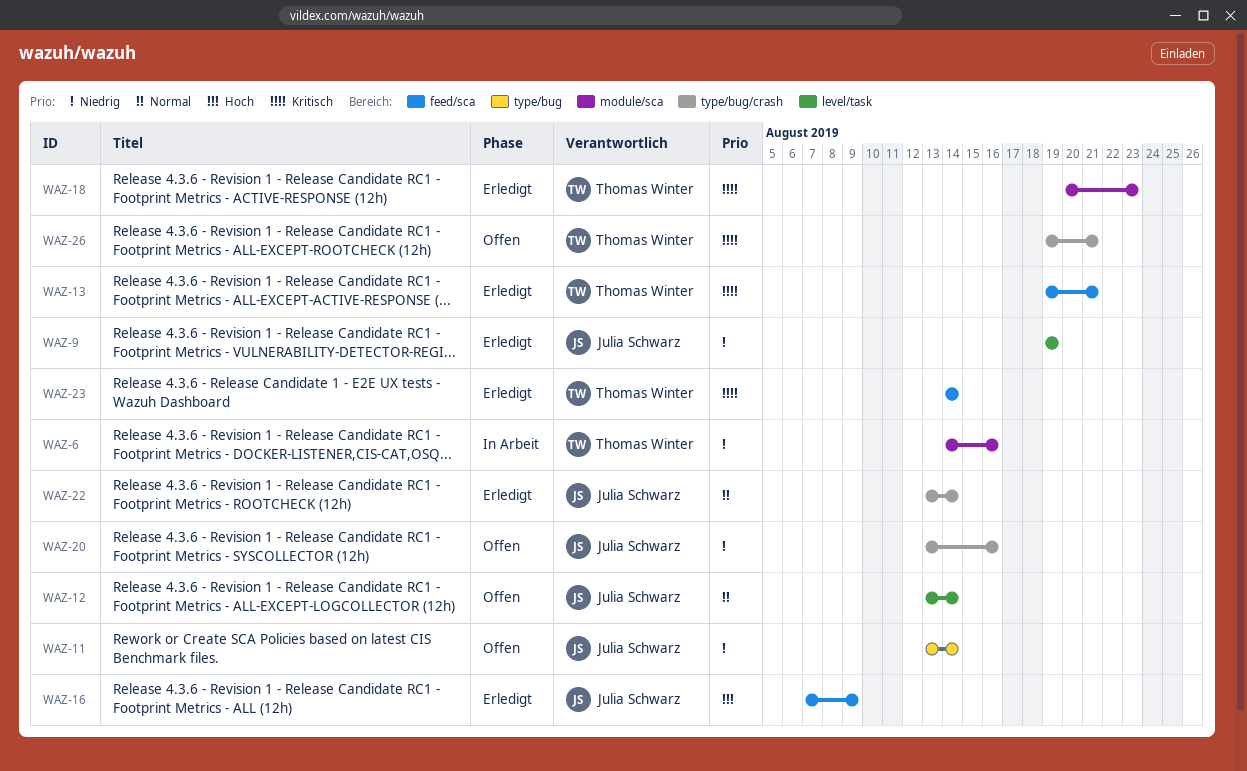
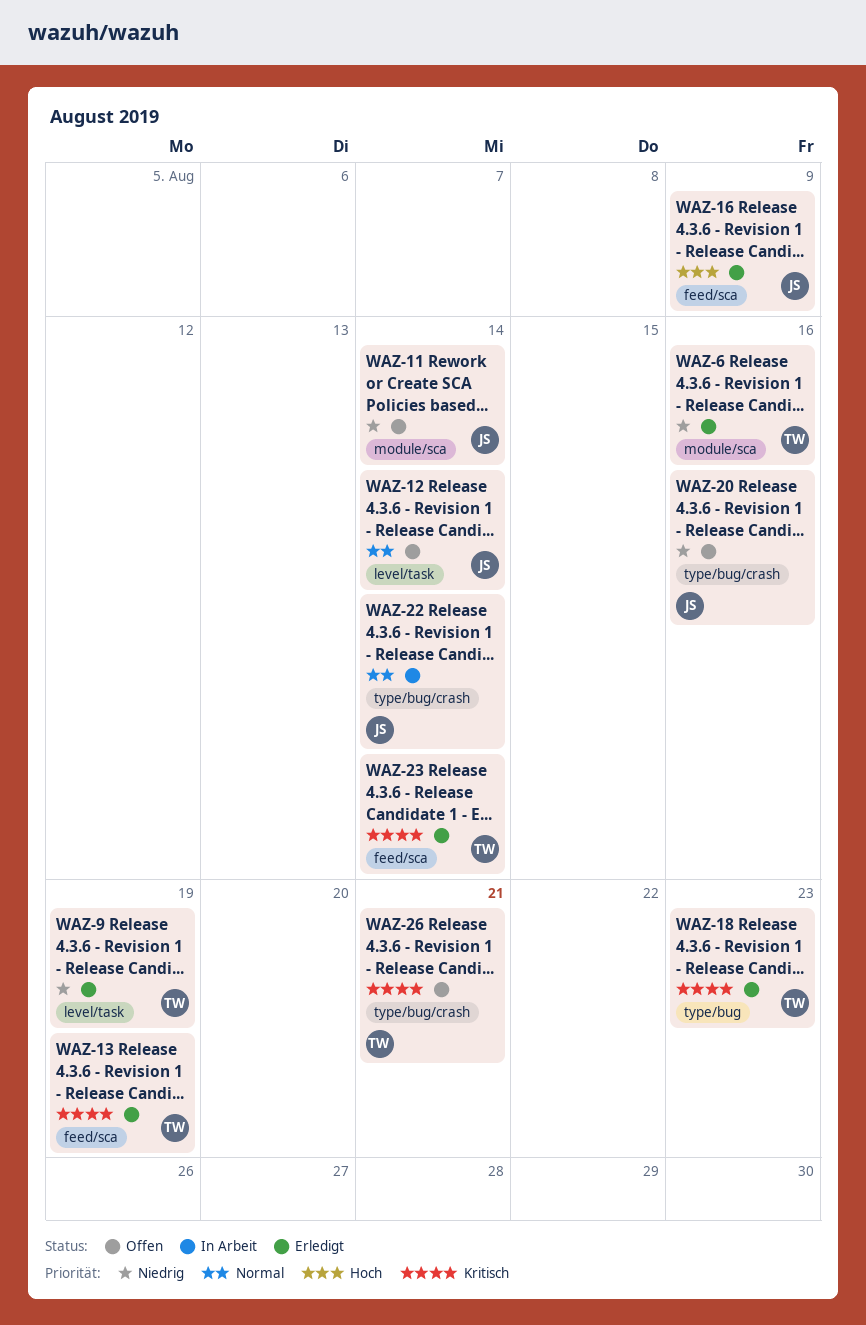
WAZ-6, status: In Arbeit -> Erledigt
WAZ-9, owner: Julia Schwarz -> Thomas Winter
WAZ-11, label: type/bug -> module/sca
WAZ-13, due: Aug 21 -> Aug 19
WAZ-18, label: module/sca -> type/bug
WAZ-22, status: Erledigt -> In Arbeit

